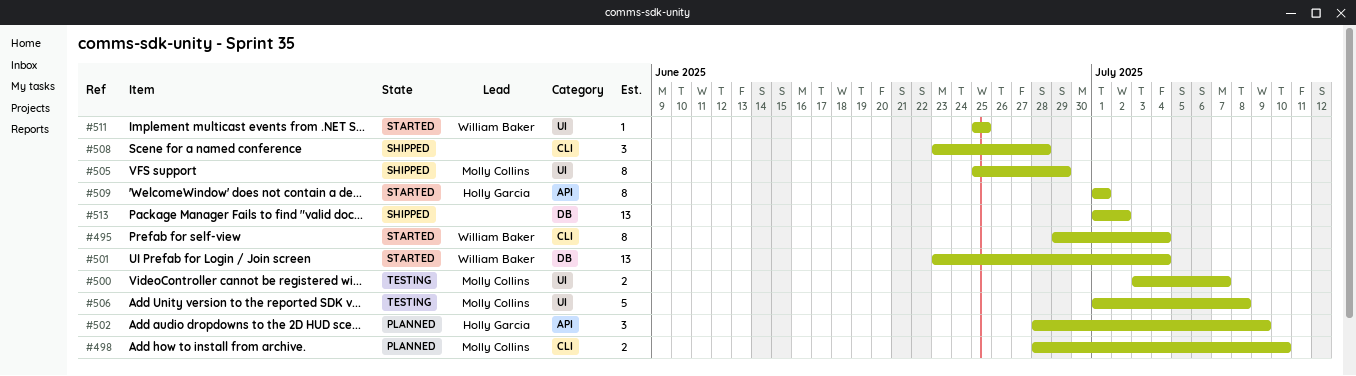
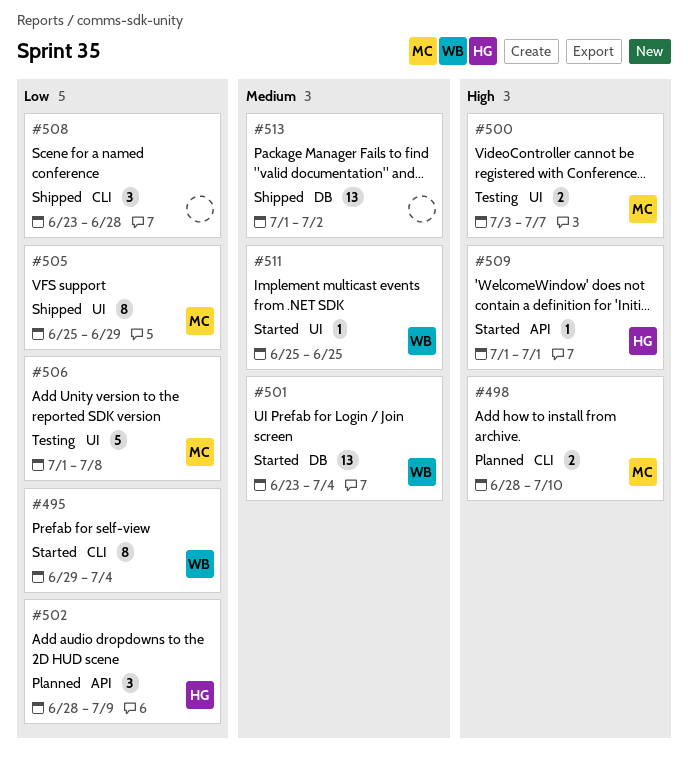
#509, estimate: 8 -> 1

